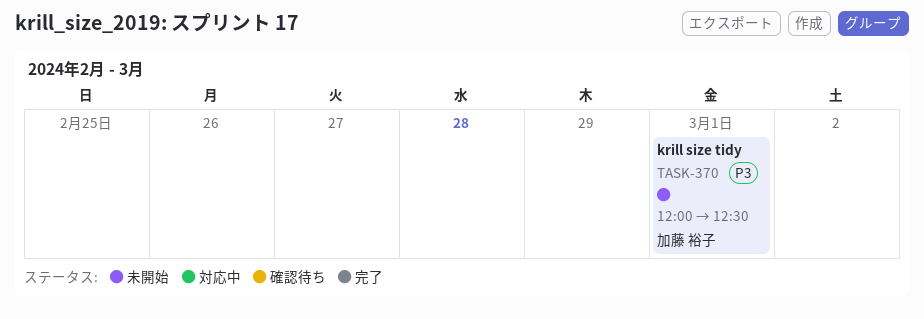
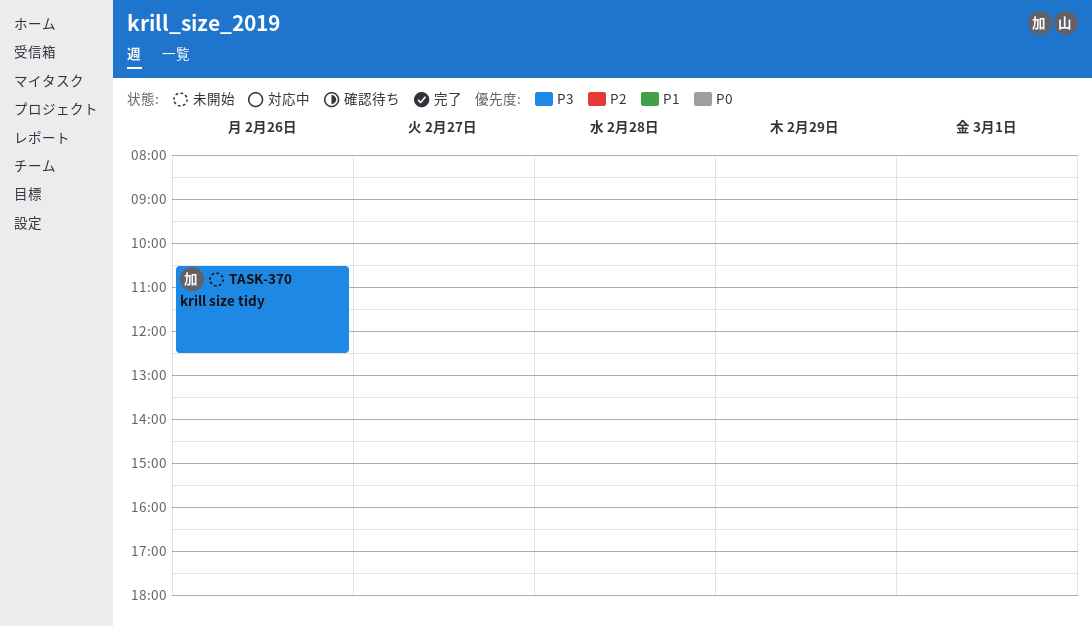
TASK-370, day: Mar 1 -> Feb 26
TASK-370, begins: 12:00 -> 10:30

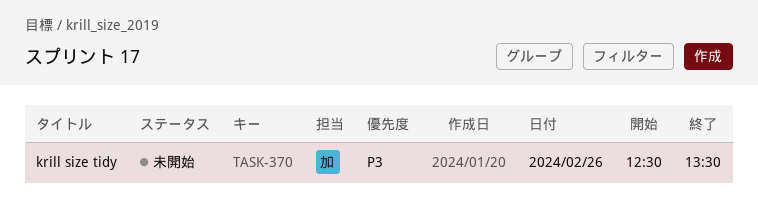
TASK-370, begins: 10:30 -> 12:30
TASK-370, ends: 12:30 -> 13:30

